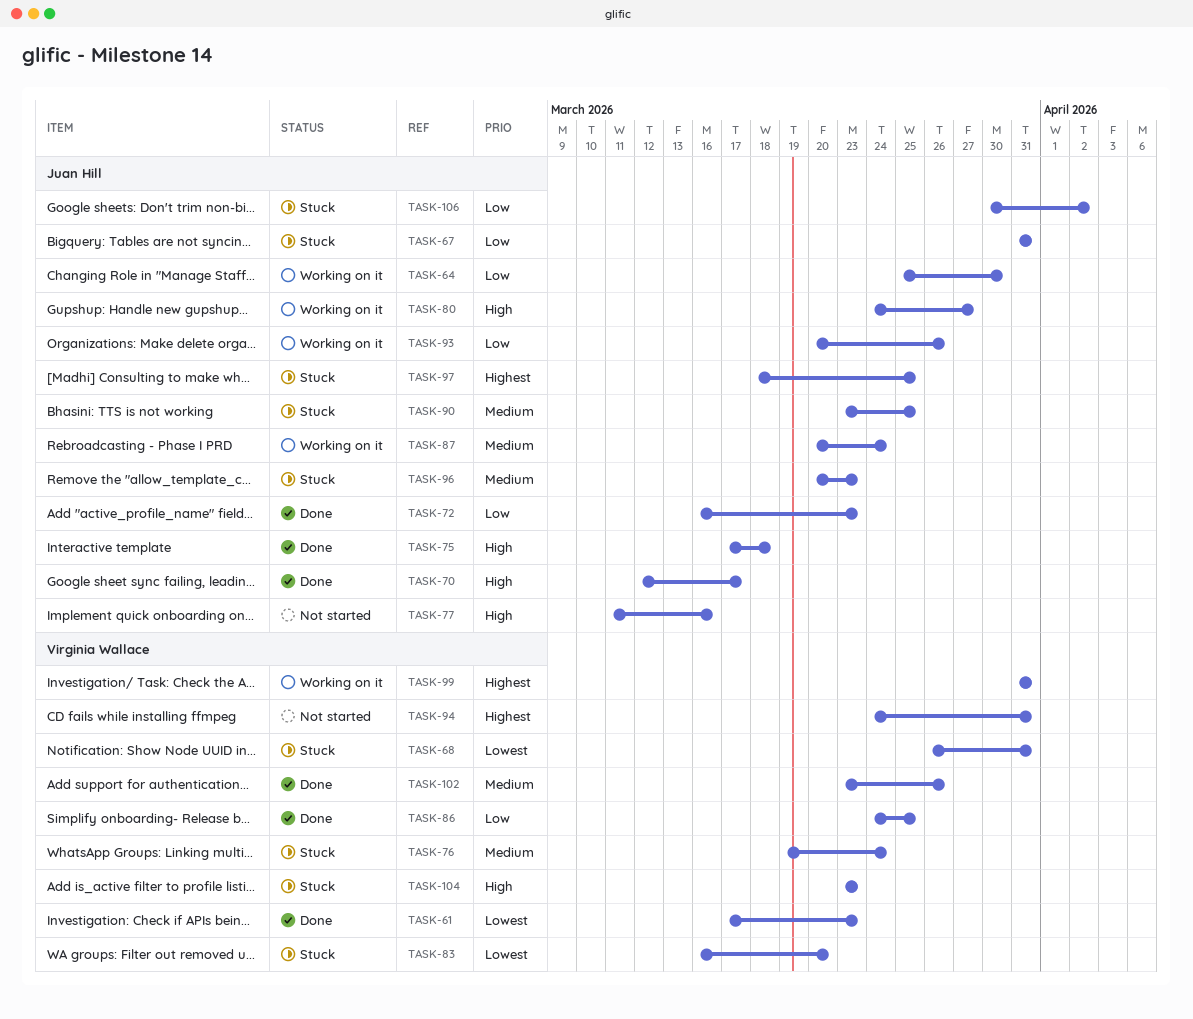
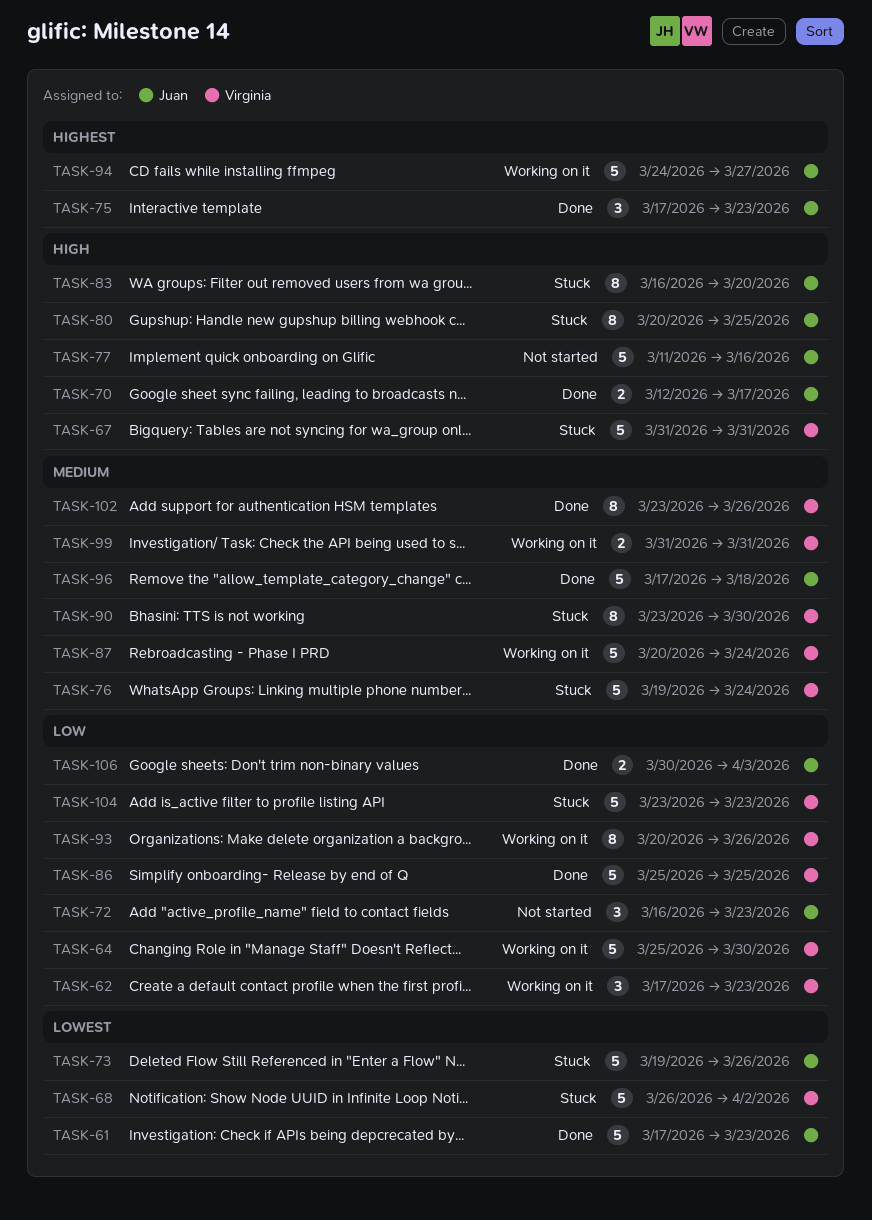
TASK-61, owner: Virginia Wallace -> Juan Hill
TASK-62: none -> present
TASK-64, owner: Juan Hill -> Virginia Wallace
TASK-67, owner: Juan Hill -> Virginia Wallace
TASK-67, priority: Low -> High
TASK-68, due: Mar 31 -> Apr 2
TASK-72, status: Done -> Not started
TASK-73: none -> present
TASK-75, priority: High -> Highest
TASK-75, due: Mar 18 -> Mar 23
TASK-80, status: Working on it -> Stuck
TASK-80, start: Mar 24 -> Mar 20
TASK-80, due: Mar 27 -> Mar 25
TASK-83, owner: Virginia Wallace -> Juan Hill
TASK-83, priority: Lowest -> High
TASK-86, start: Mar 24 -> Mar 25
TASK-87, owner: Juan Hill -> Virginia Wallace
TASK-90, owner: Juan Hill -> Virginia Wallace
TASK-90, due: Mar 25 -> Mar 30
TASK-93, owner: Juan Hill -> Virginia Wallace
TASK-94, status: Not started -> Working on it
TASK-94, owner: Virginia Wallace -> Juan Hill
TASK-94, due: Mar 31 -> Mar 27
TASK-96, status: Stuck -> Done
TASK-96, start: Mar 20 -> Mar 17
TASK-96, due: Mar 23 -> Mar 18
TASK-97: present -> none
TASK-99, priority: Highest -> Medium
TASK-104, priority: High -> Low
TASK-106, status: Stuck -> Done
TASK-106, due: Apr 2 -> Apr 3

